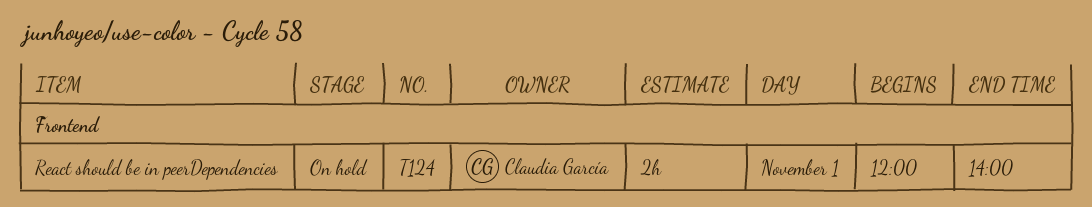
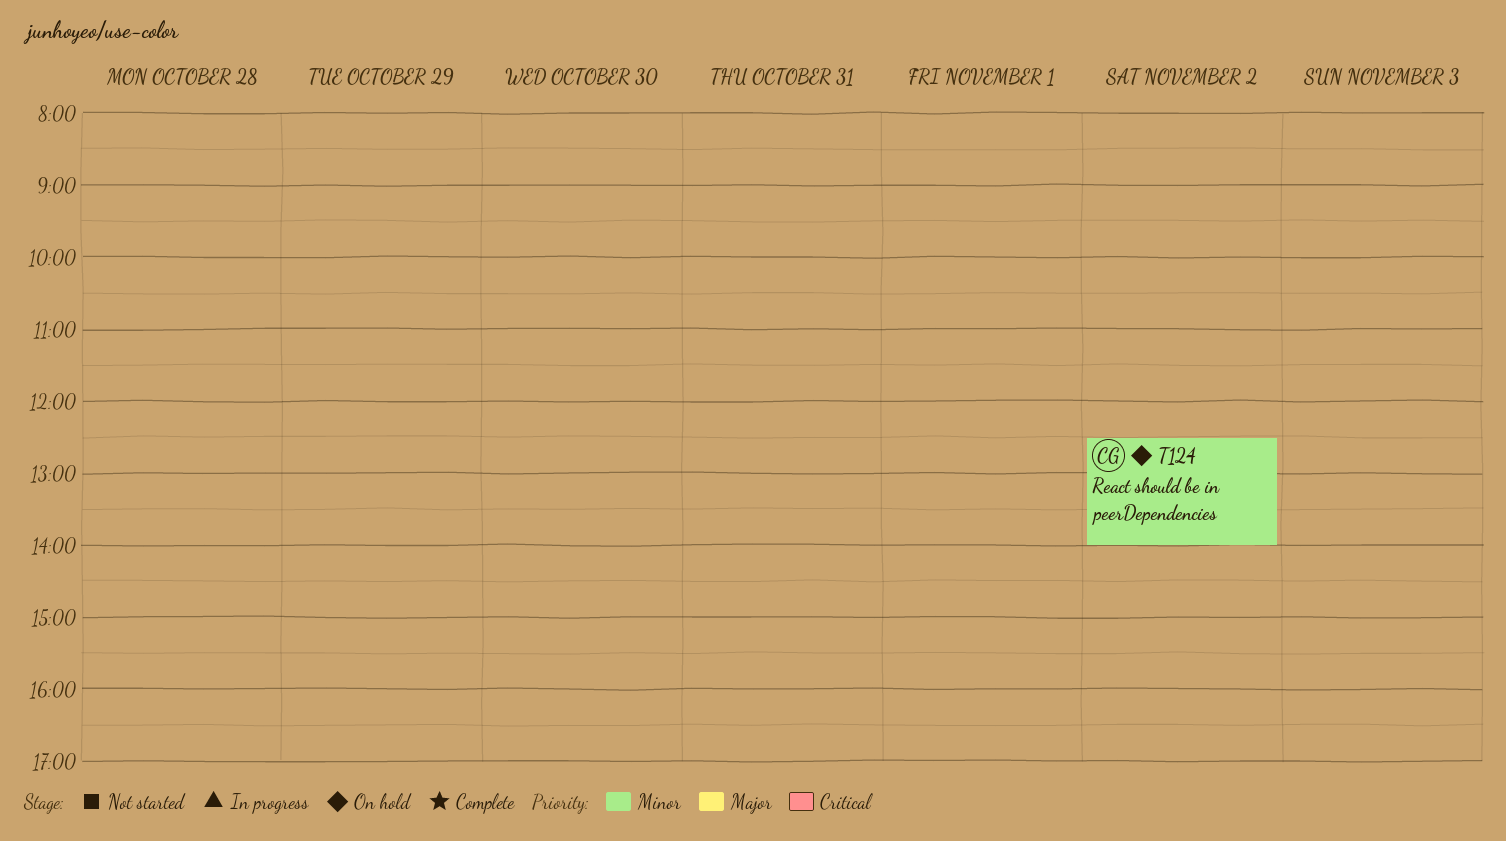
T124, day: Nov 1 -> Nov 2
T124, begins: 12:00 -> 12:30

